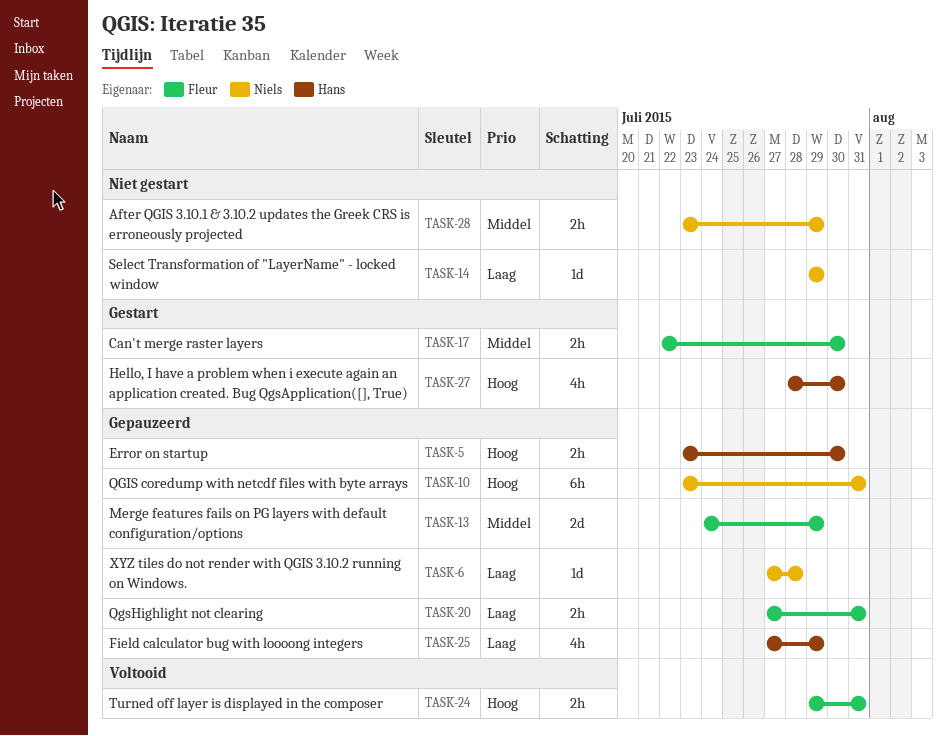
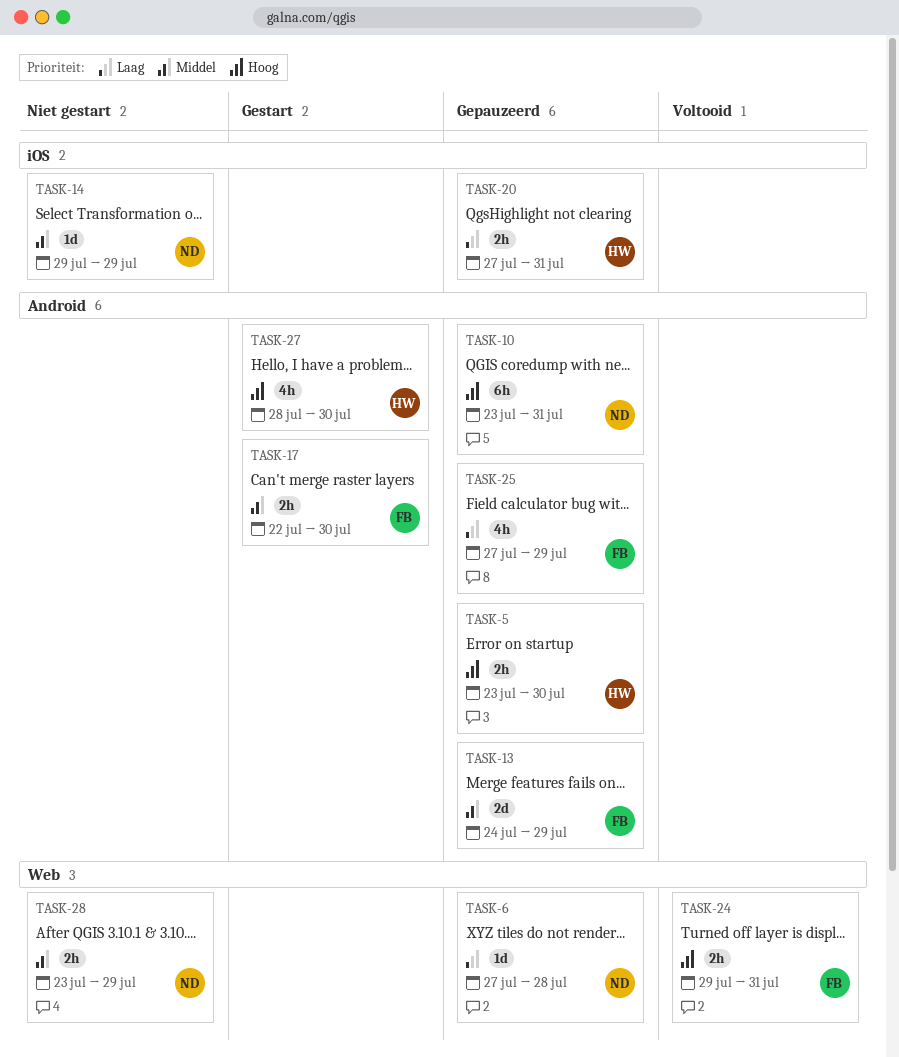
TASK-14, priority: Laag -> Middel
TASK-20, owner: Fleur -> Hans
TASK-25, owner: Hans -> Fleur

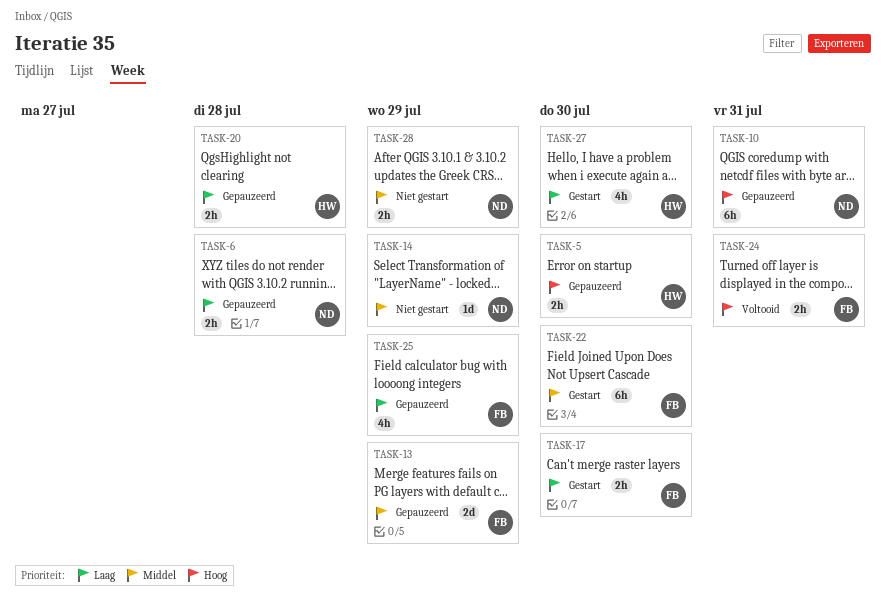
TASK-6, estimate: 1d -> 2h
TASK-17, priority: Middel -> Laag
TASK-20, due: Jul 31 -> Jul 28
TASK-22: none -> present
TASK-27, priority: Hoog -> Laag

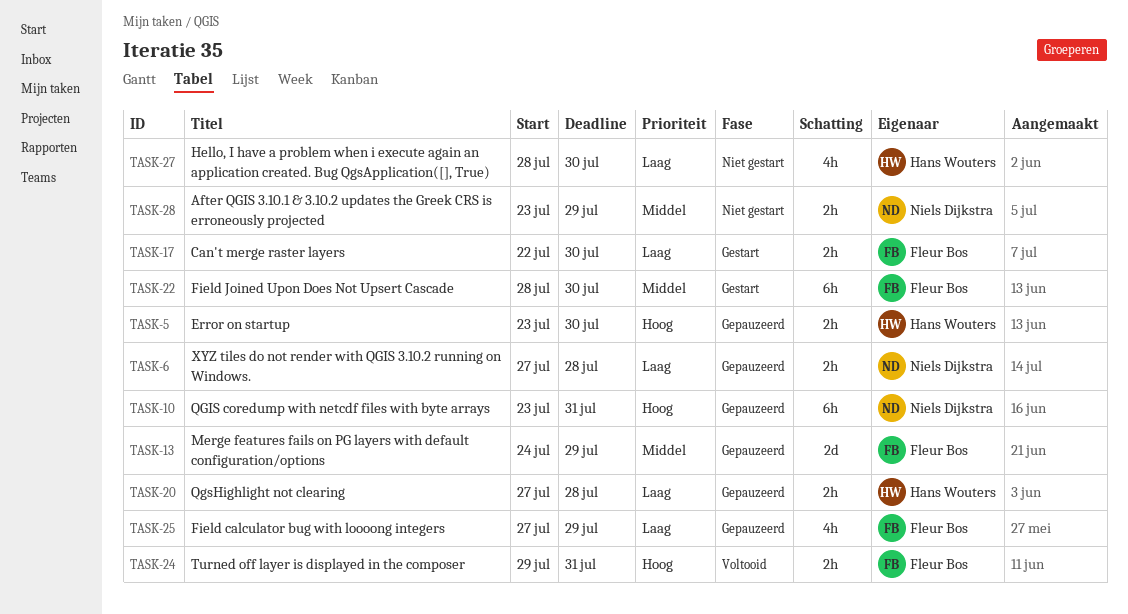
TASK-14: present -> none
TASK-27, status: Gestart -> Niet gestart

